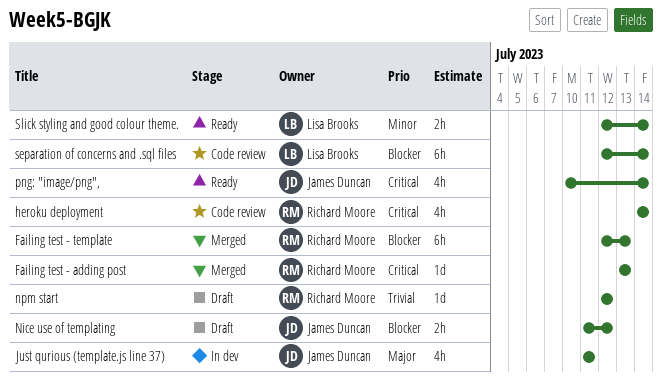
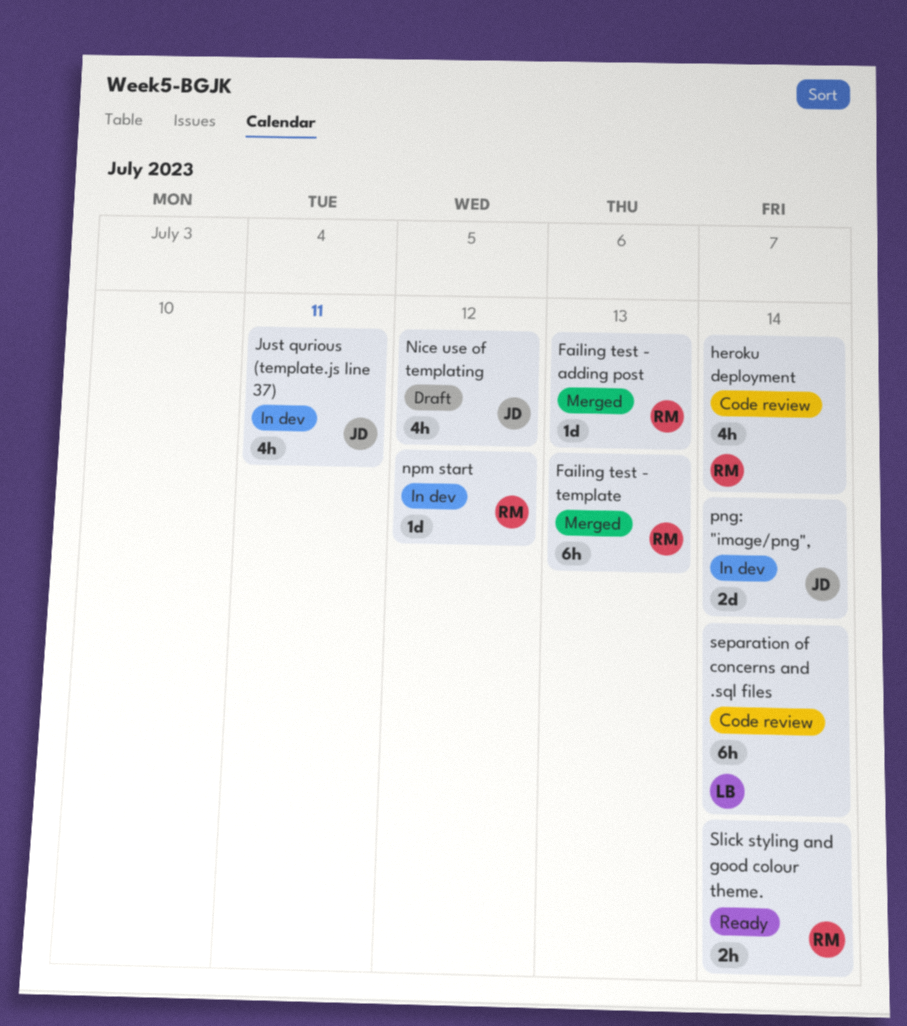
Nice use of templating, estimate: 2h -> 4h
npm start, status: Draft -> In dev
png: "image/png",, status: Ready -> In dev
png: "image/png",, estimate: 4h -> 2d
Slick styling and good colour theme., owner: Lisa Brooks -> Richard Moore

